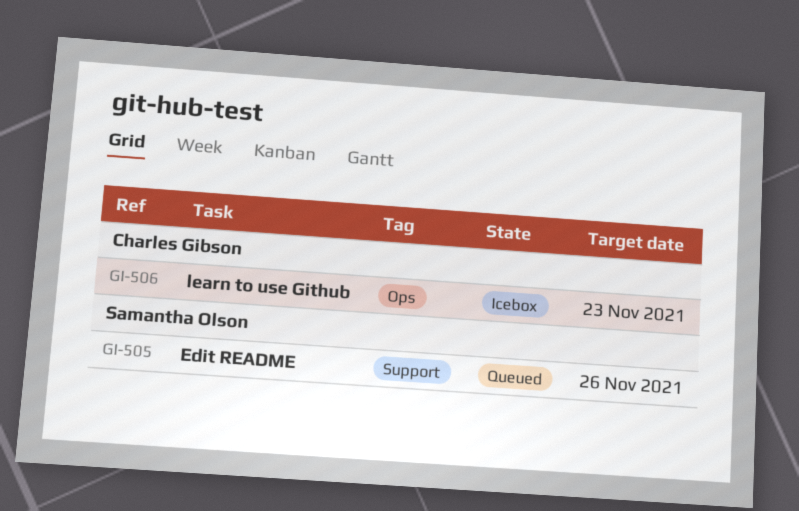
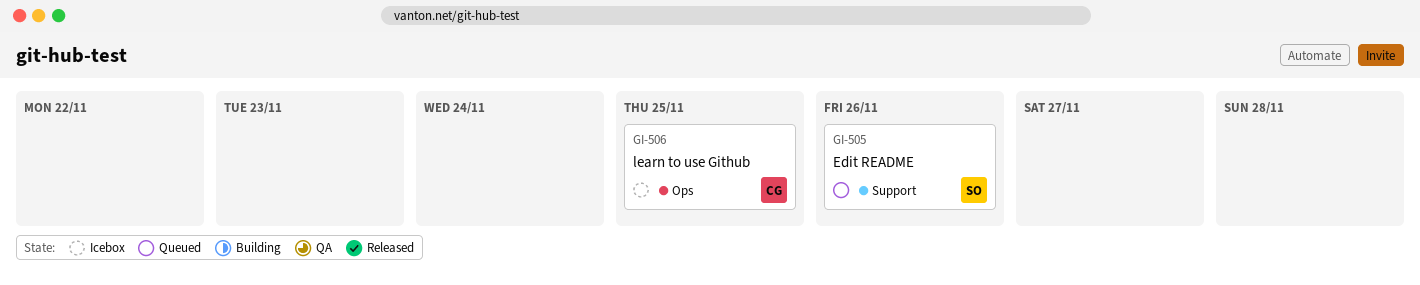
GI-506, due: Nov 23 -> Nov 25

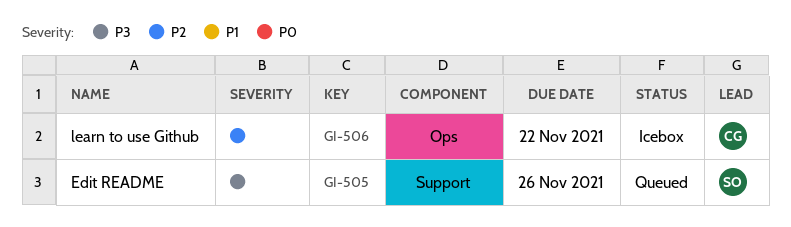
GI-506, due: Nov 25 -> Nov 22

